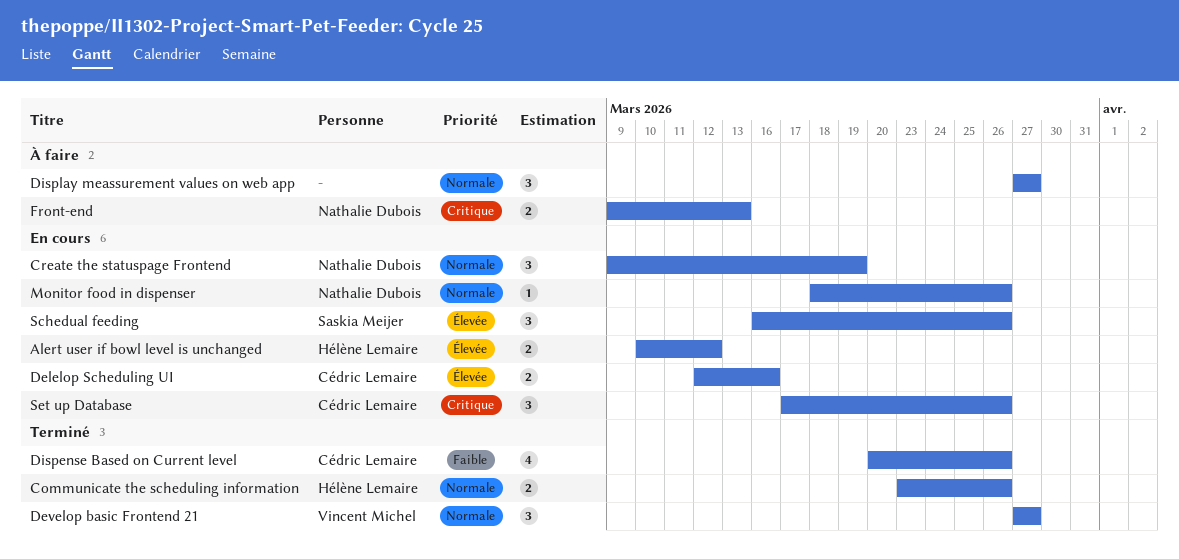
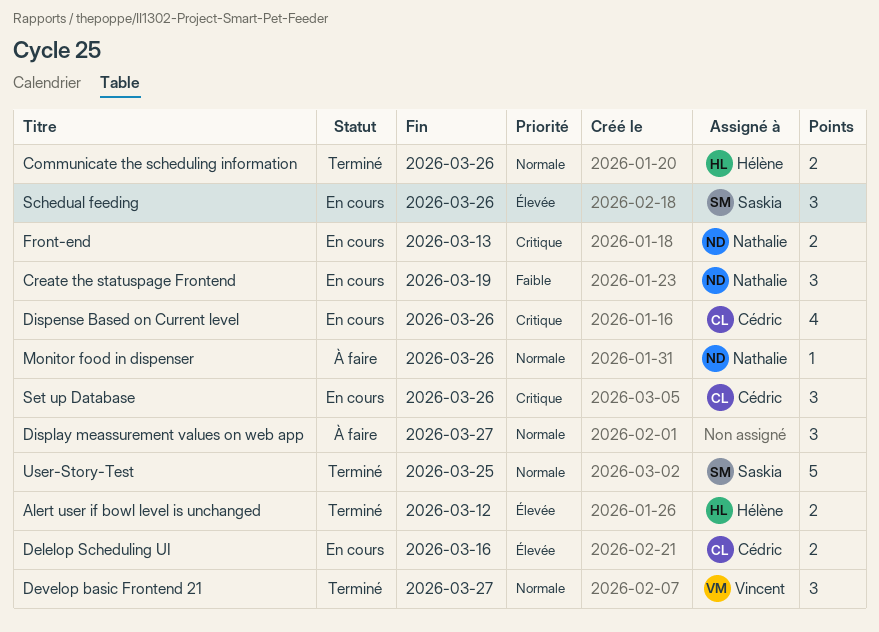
Alert user if bowl level is unchanged, status: En cours -> Terminé
Create the statuspage Frontend, priority: Normale -> Faible
Dispense Based on Current level, status: Terminé -> En cours
Dispense Based on Current level, priority: Faible -> Critique
Front-end, status: À faire -> En cours
Monitor food in dispenser, status: En cours -> À faire
User-Story-Test: none -> present

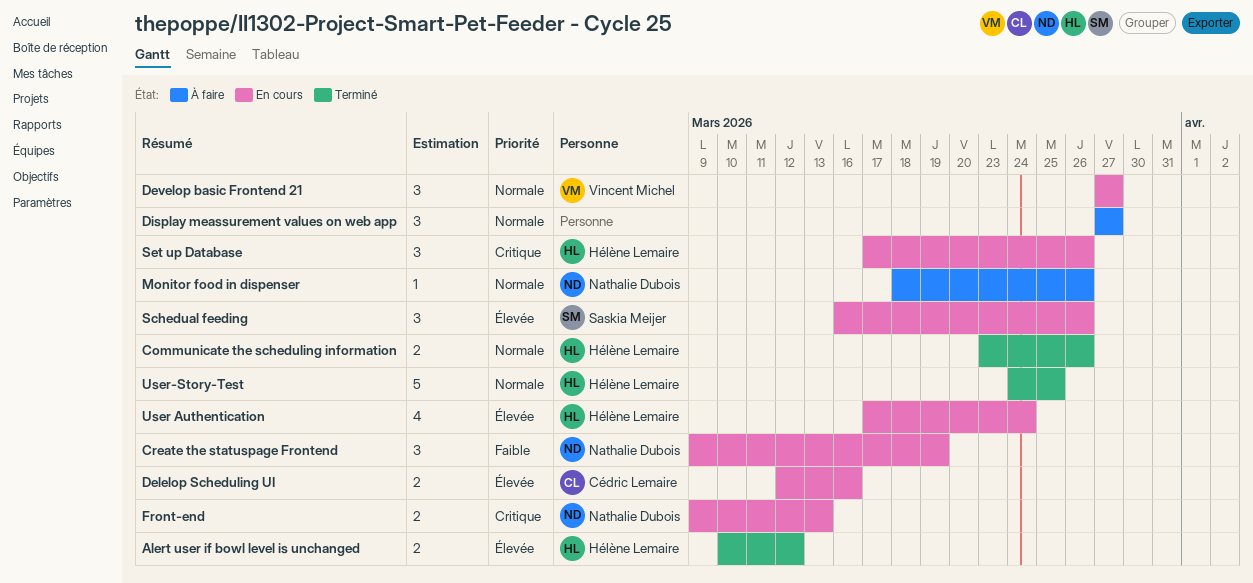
Develop basic Frontend 21, status: Terminé -> En cours
Dispense Based on Current level: present -> none
Set up Database, owner: Cédric Lemaire -> Hélène Lemaire
User Authentication: none -> present
User-Story-Test, owner: Saskia Meijer -> Hélène Lemaire

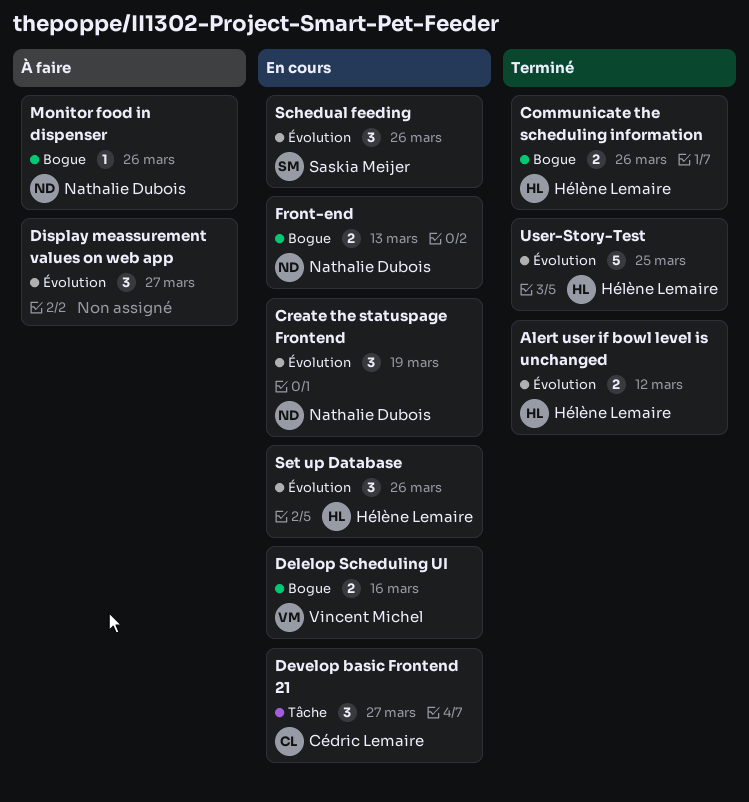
Delelop Scheduling UI, owner: Cédric Lemaire -> Vincent Michel
Develop basic Frontend 21, owner: Vincent Michel -> Cédric Lemaire
User Authentication: present -> none

